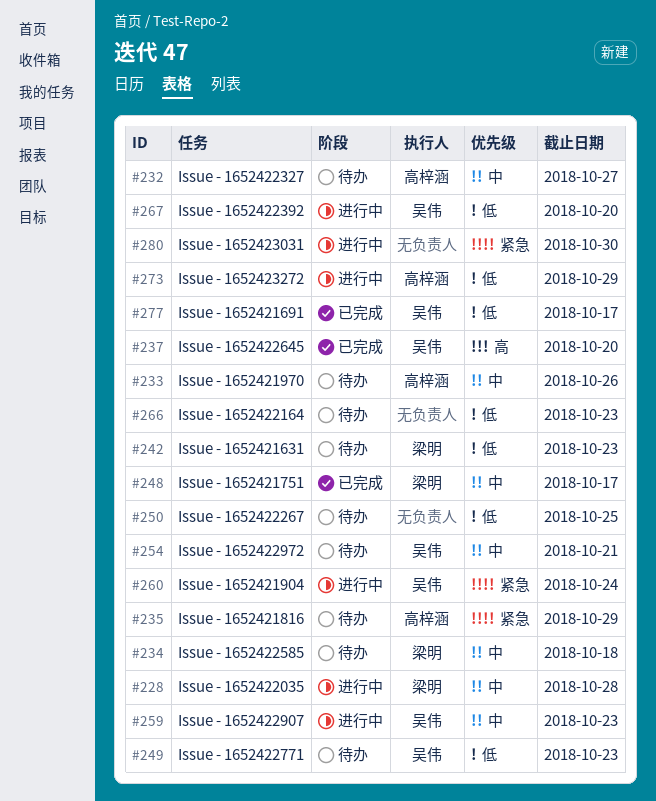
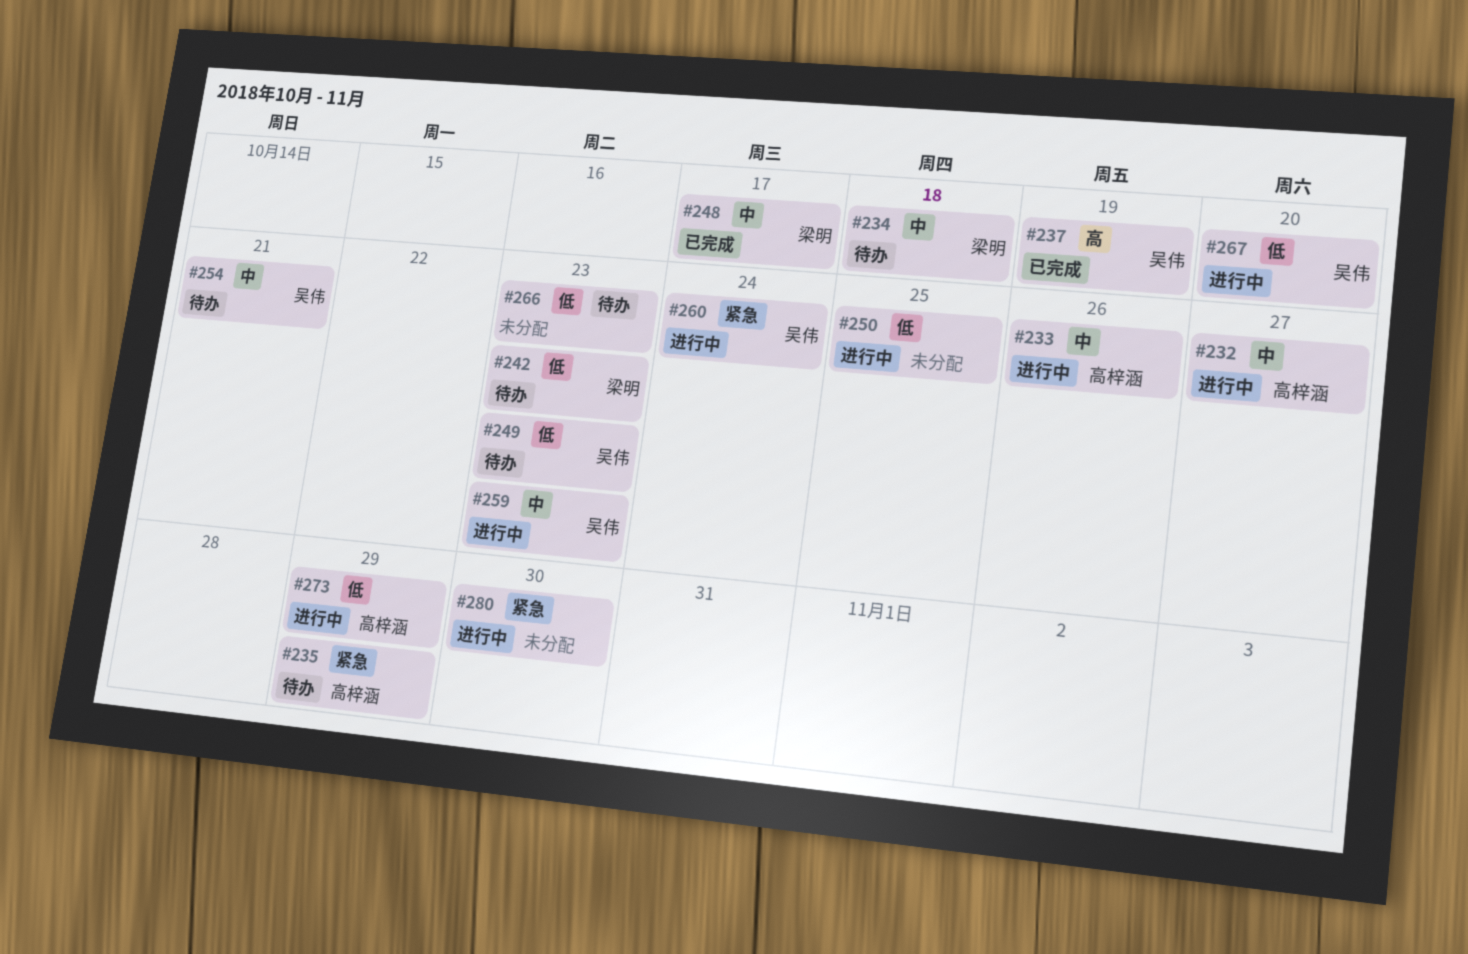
#228: present -> none
#232, status: 待办 -> 进行中
#233, status: 待办 -> 进行中
#237, due: Oct 20 -> Oct 19
#250, status: 待办 -> 进行中
#277: present -> none

